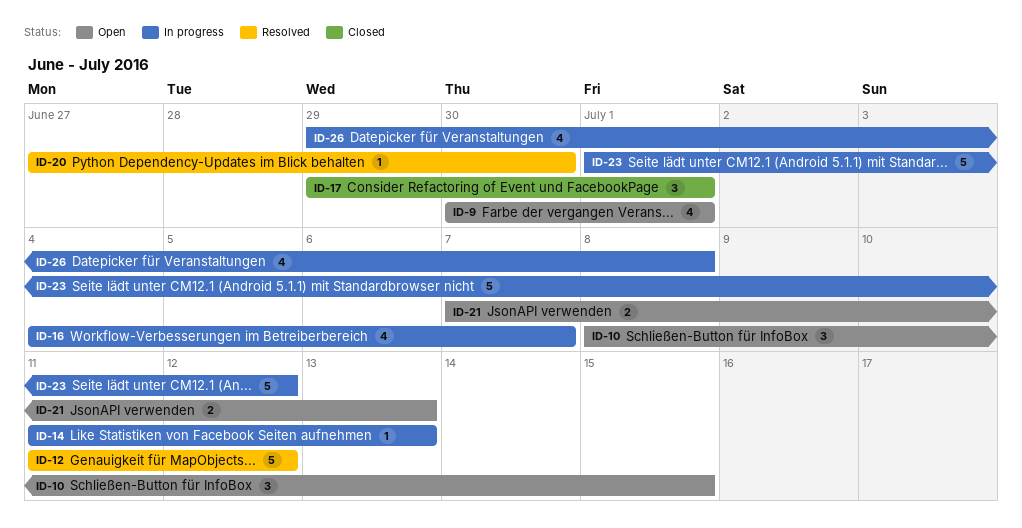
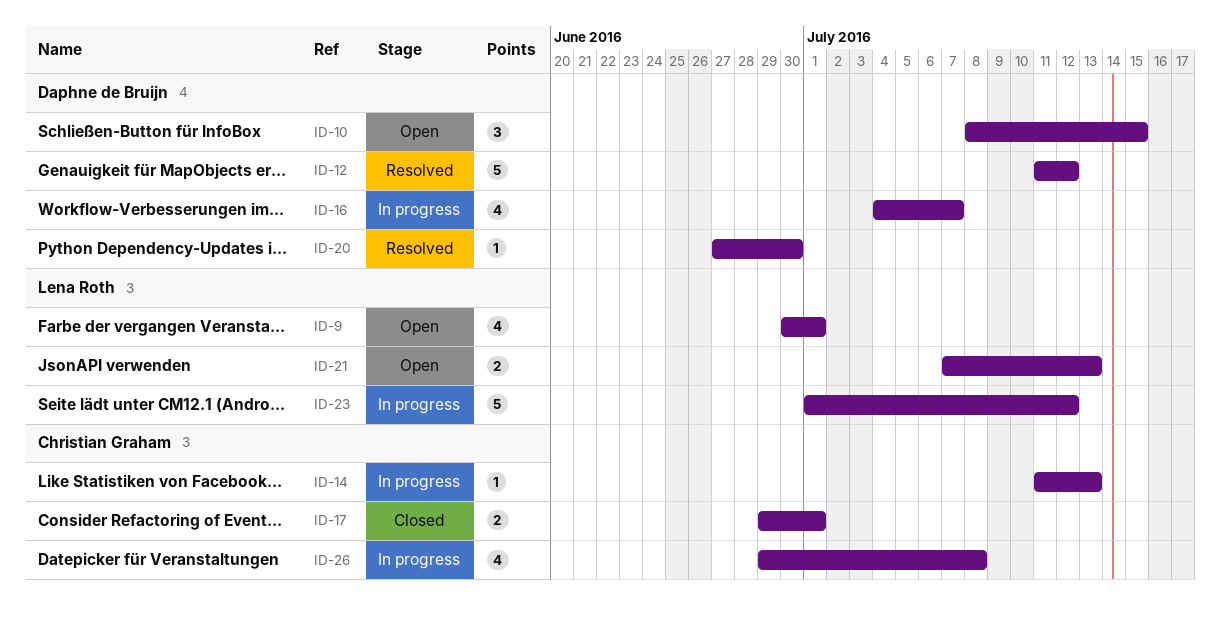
ID-17, estimate: 3 -> 2

